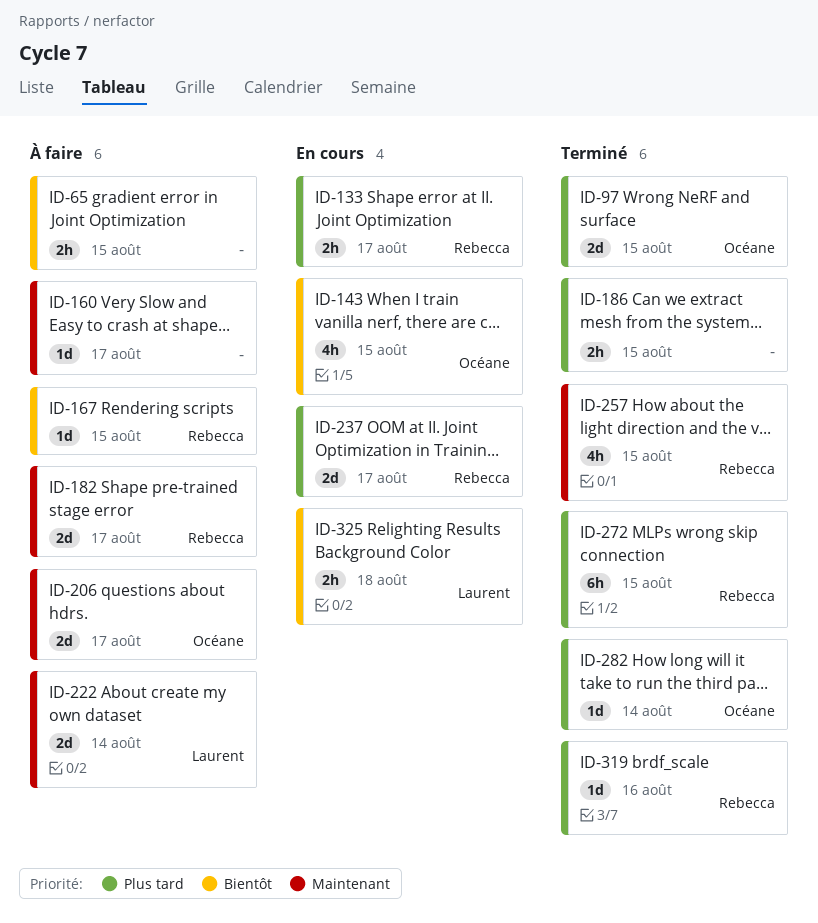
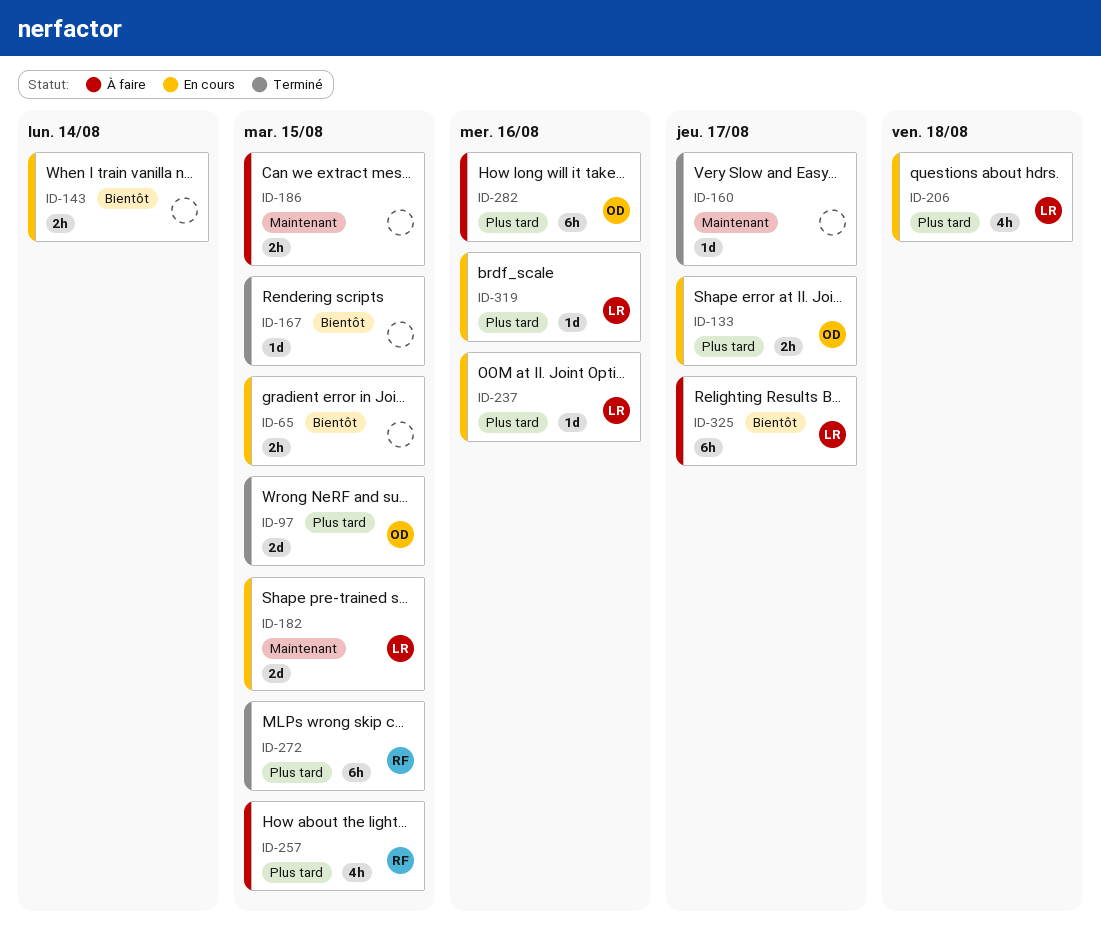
ID-65, status: À faire -> En cours
ID-133, owner: Rebecca -> Océane
ID-143, owner: Océane -> none
ID-143, estimate: 4h -> 2h
ID-143, due: Aug 15 -> Aug 14
ID-160, status: À faire -> Terminé
ID-167, status: À faire -> Terminé
ID-167, owner: Rebecca -> none
ID-182, status: À faire -> En cours
ID-182, owner: Rebecca -> Laurent
ID-182, due: Aug 17 -> Aug 15
ID-186, status: Terminé -> À faire
ID-186, priority: Plus tard -> Maintenant
ID-206, status: À faire -> En cours
ID-206, owner: Océane -> Laurent
ID-206, priority: Maintenant -> Plus tard
ID-206, estimate: 2d -> 4h
ID-206, due: Aug 17 -> Aug 18
ID-222: present -> none
ID-237, owner: Rebecca -> Laurent
ID-237, estimate: 2d -> 1d
ID-237, due: Aug 17 -> Aug 16
ID-257, status: Terminé -> À faire
ID-257, priority: Maintenant -> Plus tard
ID-282, status: Terminé -> À faire
ID-282, estimate: 1d -> 6h
ID-282, due: Aug 14 -> Aug 16
ID-319, status: Terminé -> En cours
ID-319, owner: Rebecca -> Laurent
ID-325, status: En cours -> À faire
ID-325, estimate: 2h -> 6h
ID-325, due: Aug 18 -> Aug 17

